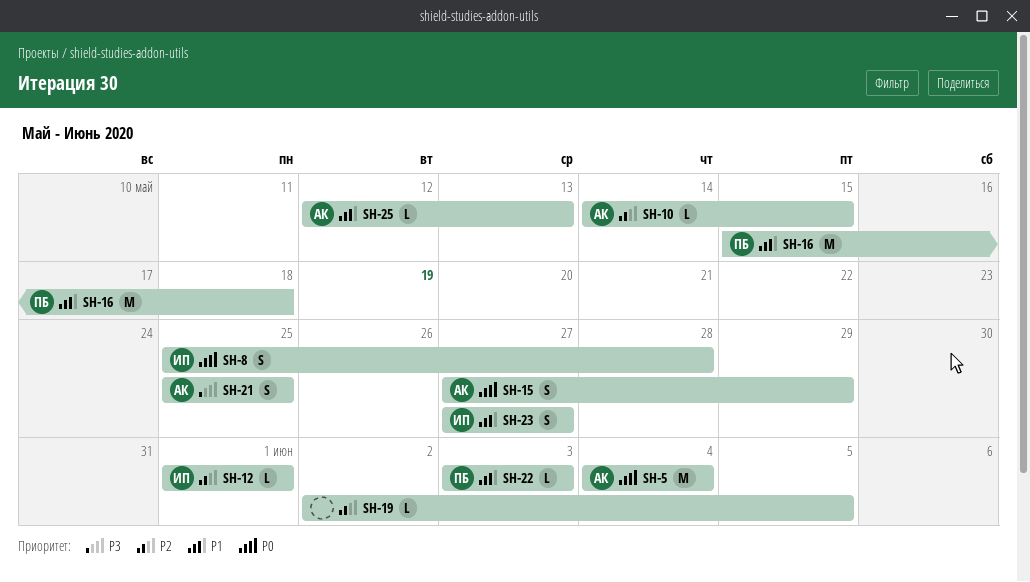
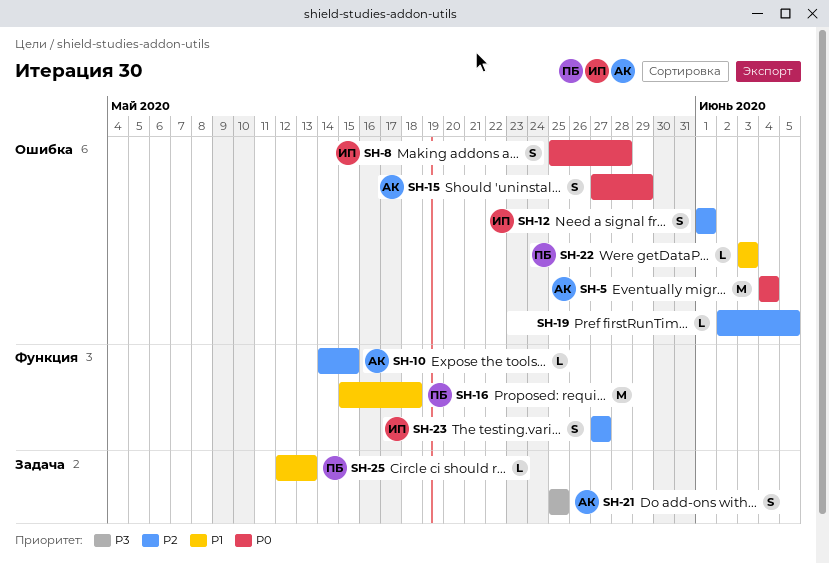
SH-12, estimate: L -> S
SH-23, priority: P1 -> P2
SH-25, owner: АК -> ПБ

